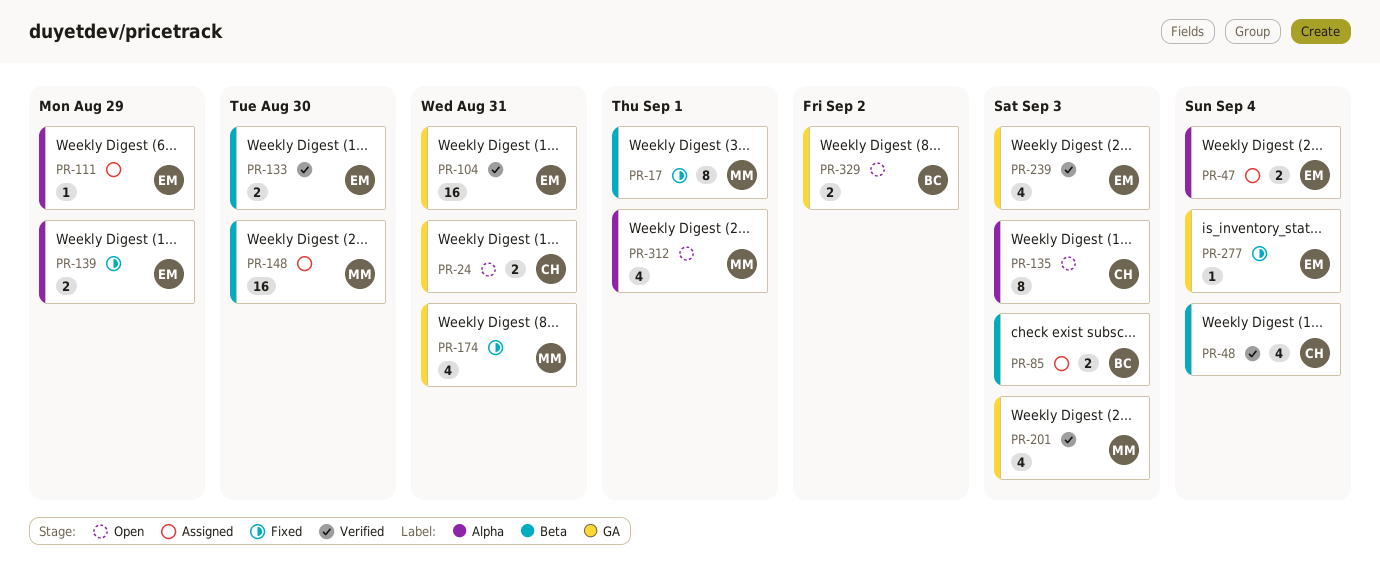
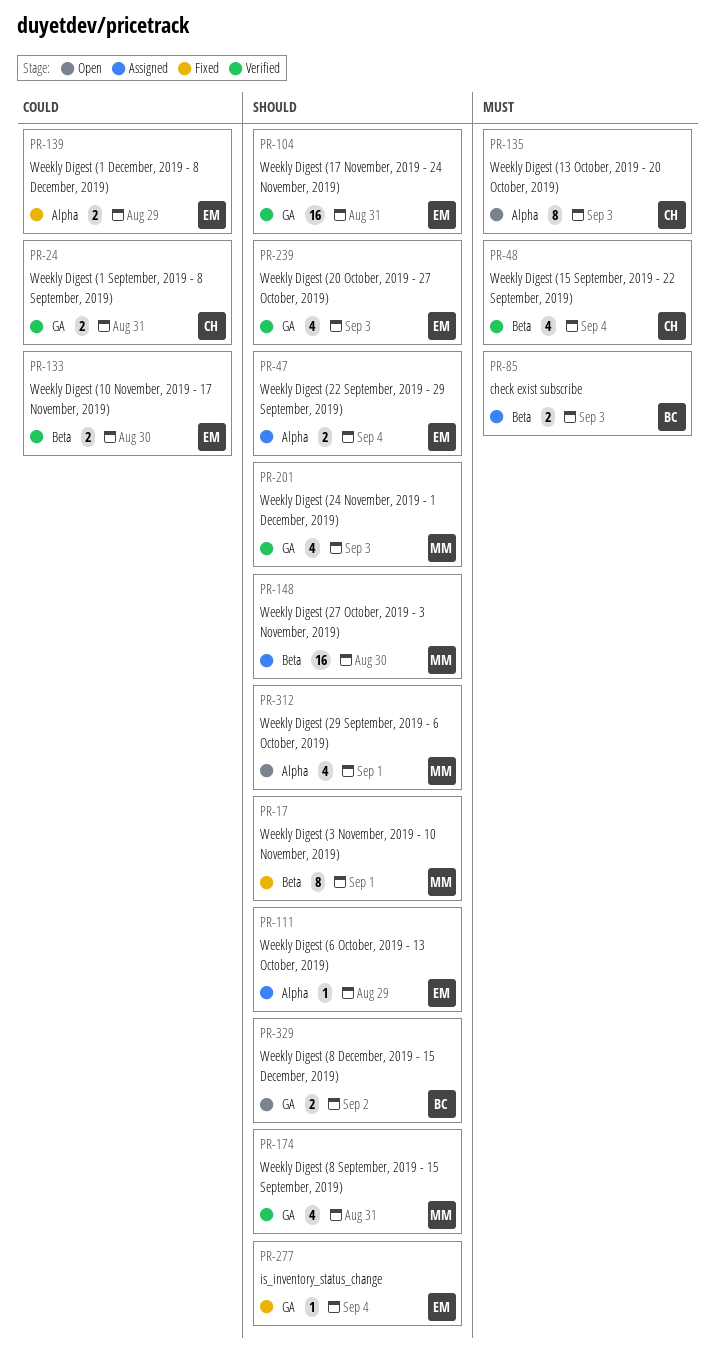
PR-24, status: Open -> Verified
PR-174, status: Fixed -> Verified

